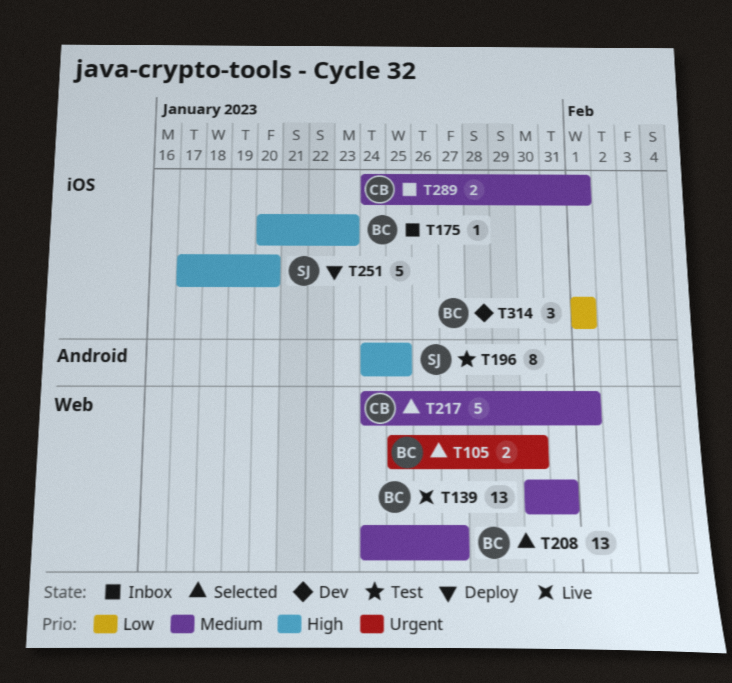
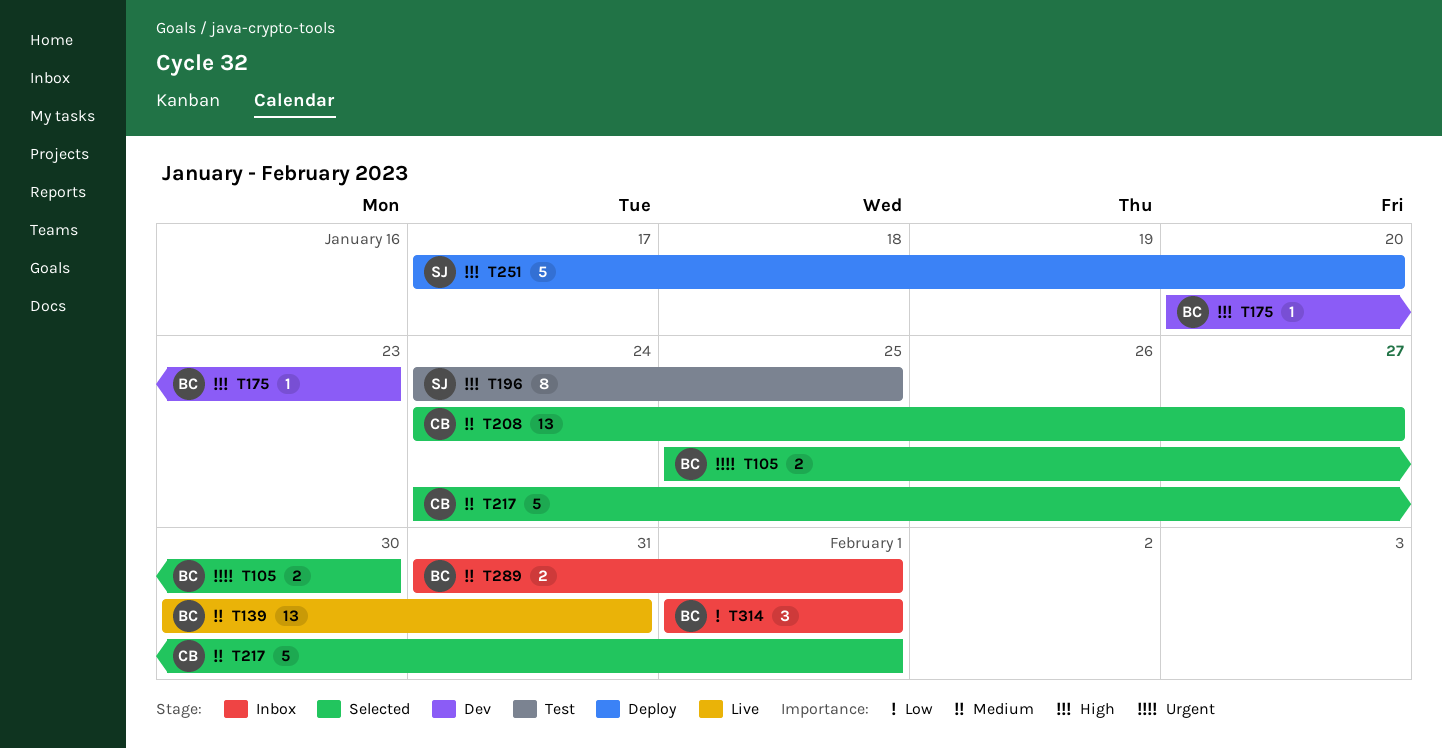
T175, status: Inbox -> Dev
T208, owner: BC -> CB
T289, owner: CB -> BC
T289, start: Jan 24 -> Jan 31
T314, status: Dev -> Inbox

